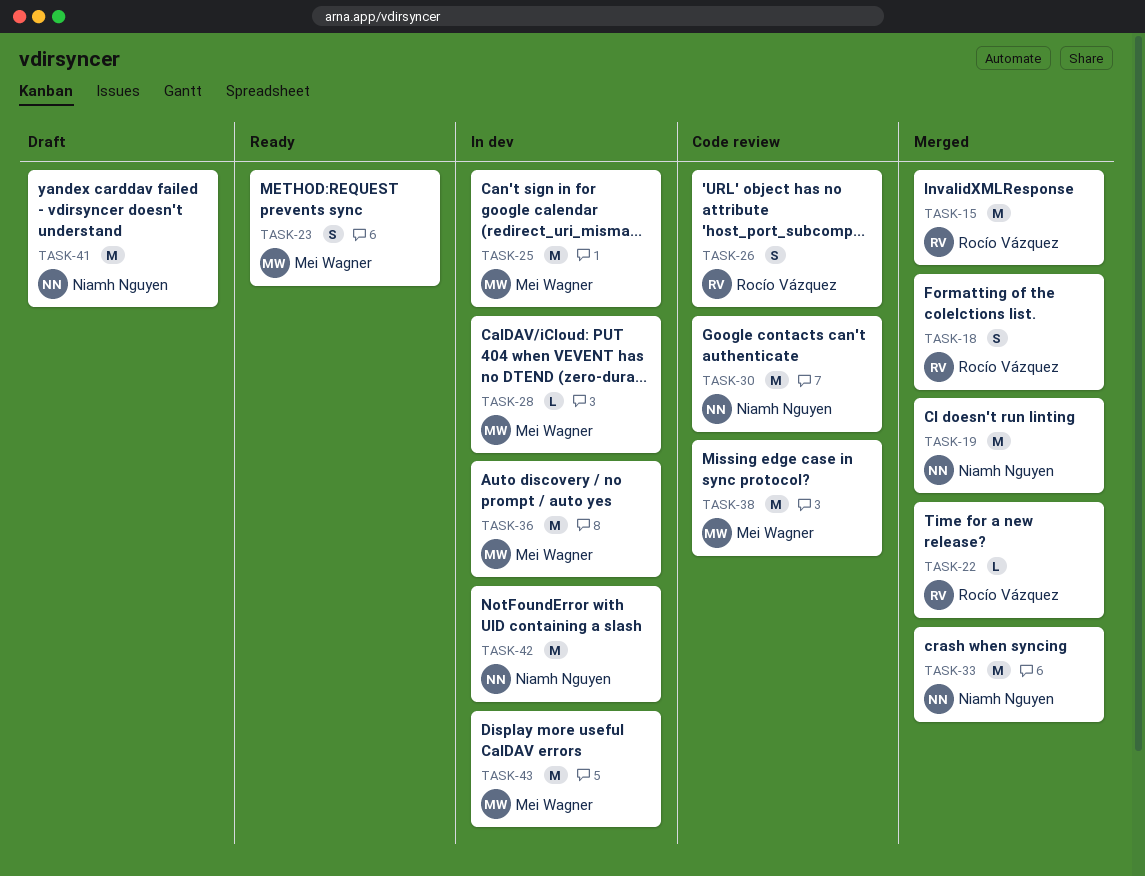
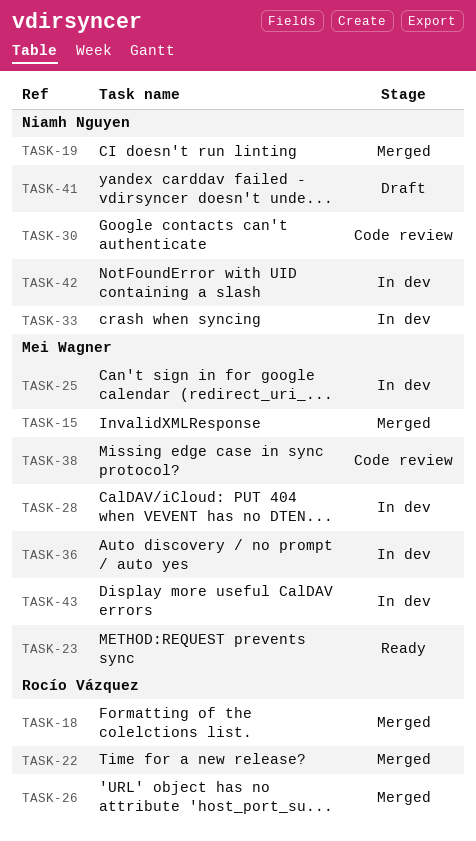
TASK-15, owner: Rocío Vázquez -> Mei Wagner
TASK-26, status: Code review -> Merged
TASK-33, status: Merged -> In dev

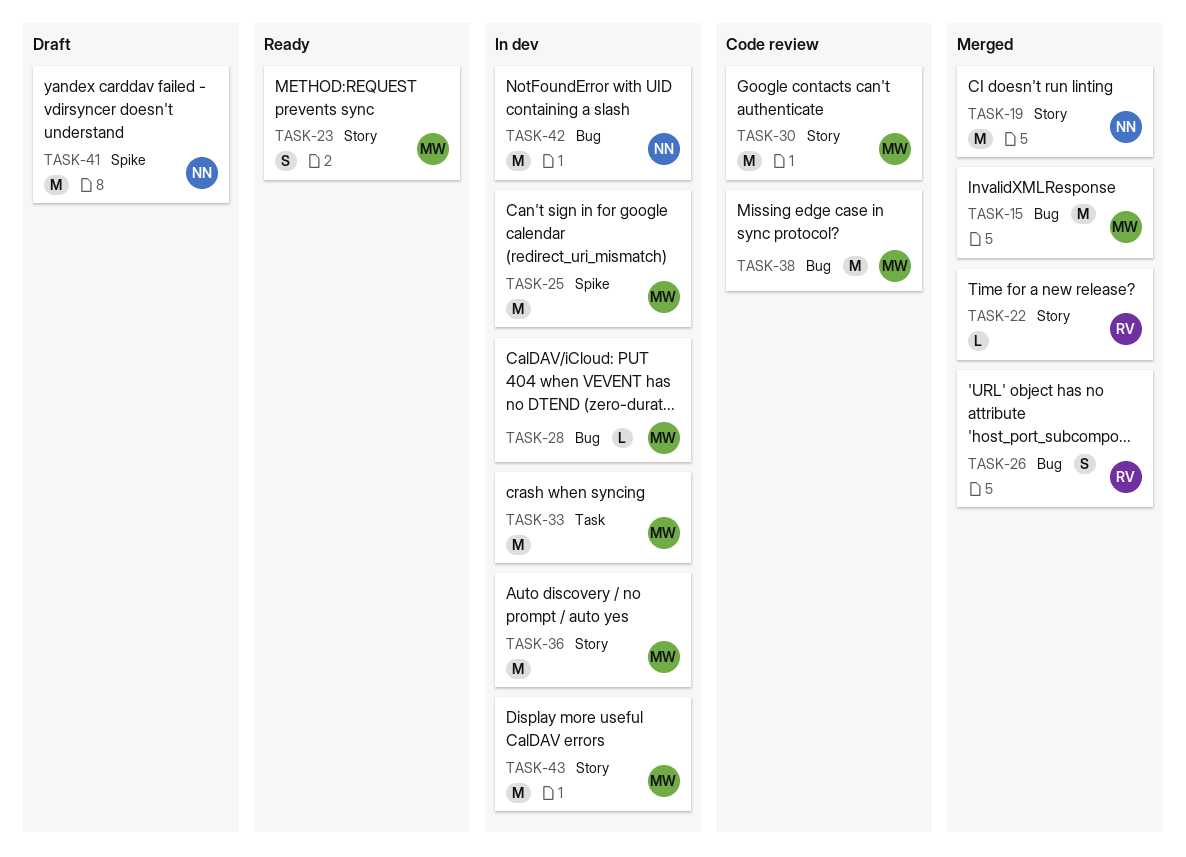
TASK-18: present -> none
TASK-30, owner: Niamh Nguyen -> Mei Wagner
TASK-33, owner: Niamh Nguyen -> Mei Wagner

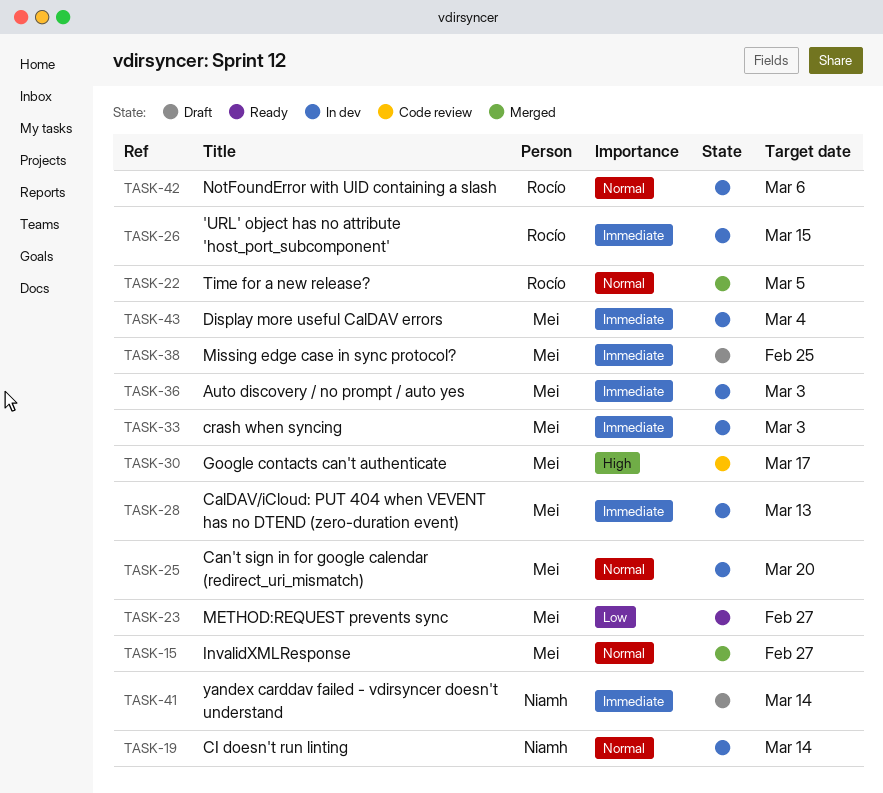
TASK-19, status: Merged -> In dev
TASK-26, status: Merged -> In dev
TASK-38, status: Code review -> Draft
TASK-42, owner: Niamh -> Rocío

